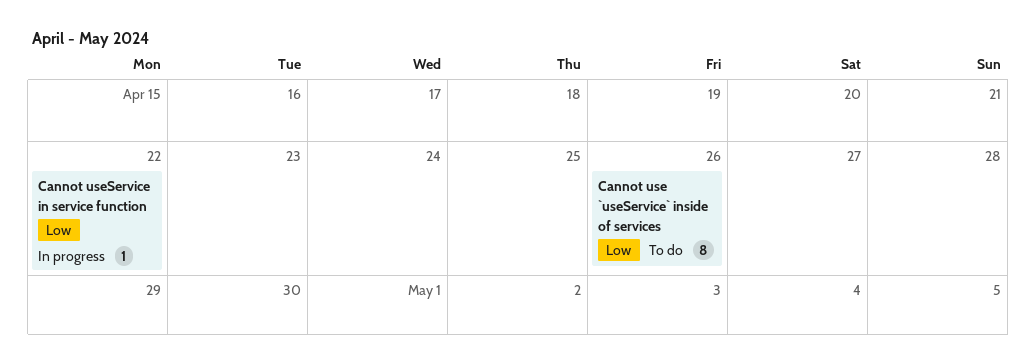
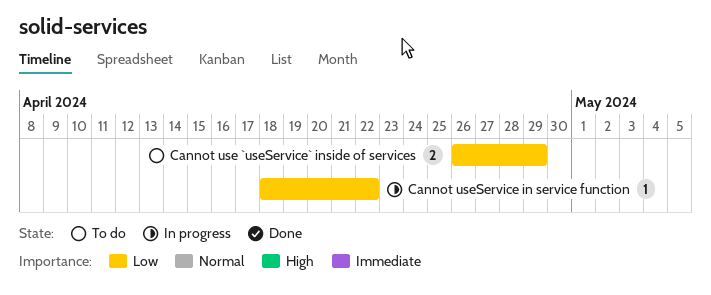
Cannot use `useService` inside of services, estimate: 8 -> 2
Cannot use `useService` inside of services, due: Apr 26 -> Apr 29

